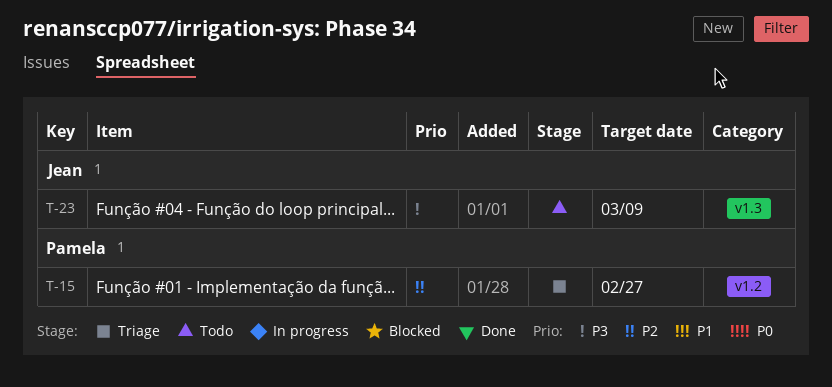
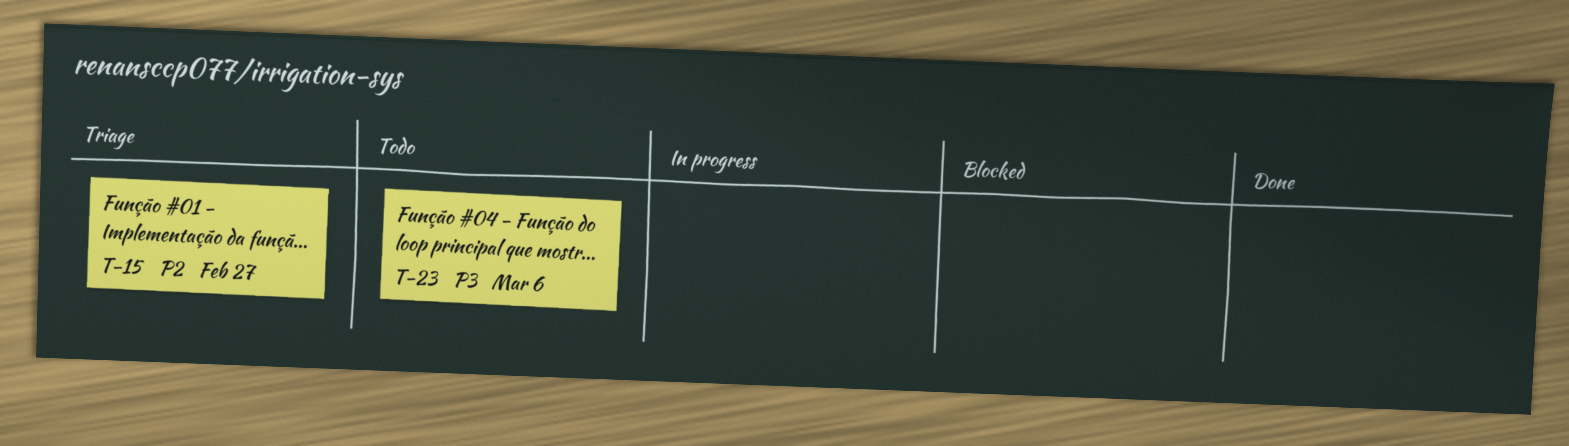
T-23, due: Mar 9 -> Mar 6

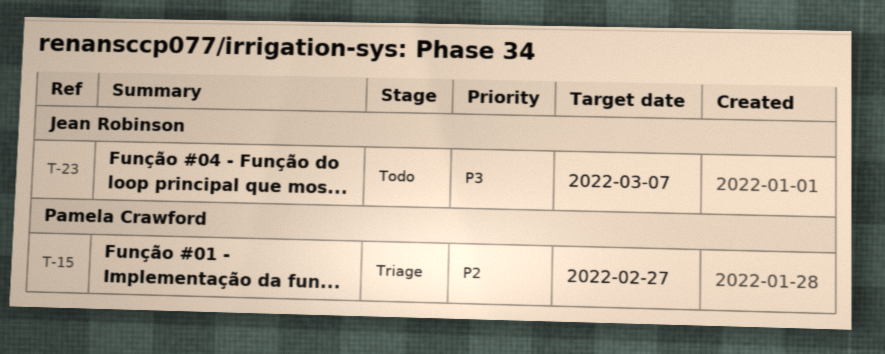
T-23, due: Mar 6 -> Mar 7

